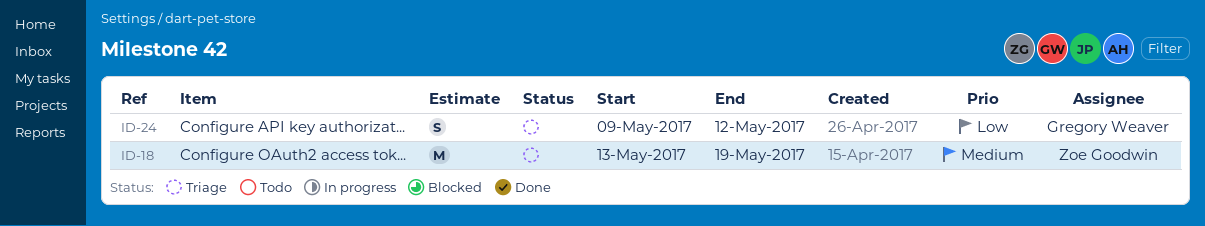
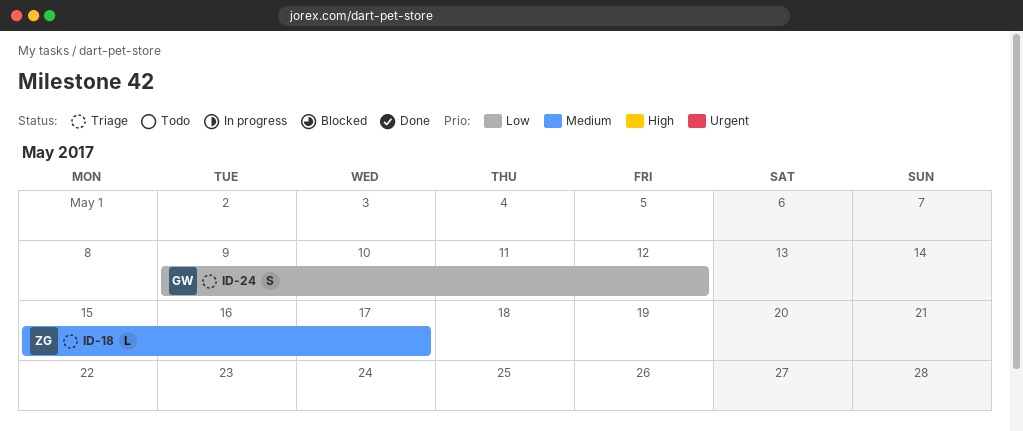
ID-18, estimate: M -> L
ID-18, start: May 13 -> May 15
ID-18, due: May 19 -> May 17

